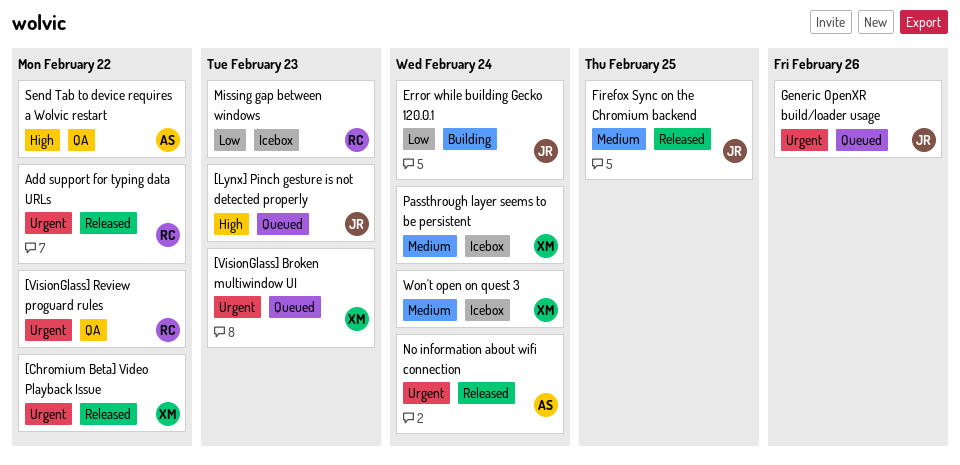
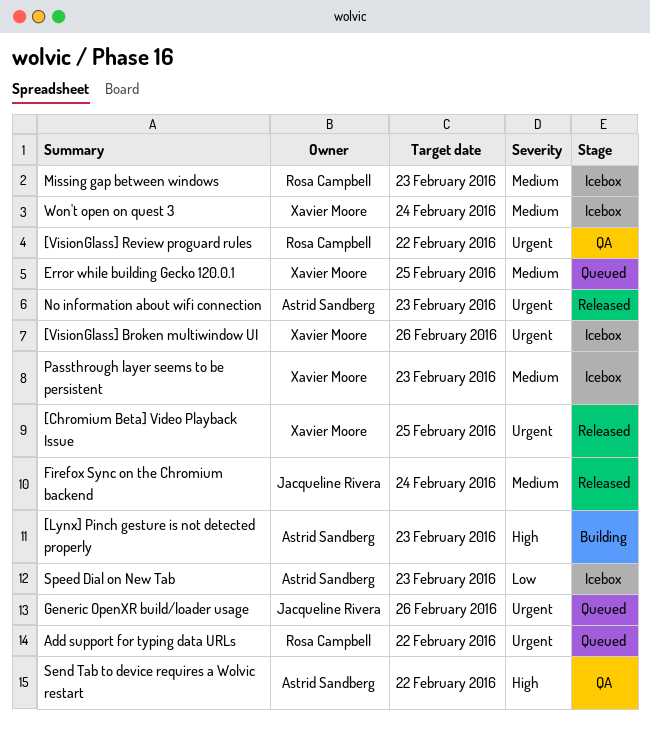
[Chromium Beta] Video Playback Issue, due: Feb 22 -> Feb 25
[Lynx] Pinch gesture is not detected properly, status: Queued -> Building
[Lynx] Pinch gesture is not detected properly, owner: Jacqueline Rivera -> Astrid Sandberg
[VisionGlass] Broken multiwindow UI, status: Queued -> Icebox
[VisionGlass] Broken multiwindow UI, due: Feb 23 -> Feb 26
Add support for typing data URLs, status: Released -> Queued
Error while building Gecko 120.0.1, status: Building -> Queued
Error while building Gecko 120.0.1, owner: Jacqueline Rivera -> Xavier Moore
Error while building Gecko 120.0.1, priority: Low -> Medium
Error while building Gecko 120.0.1, due: Feb 24 -> Feb 25
Firefox Sync on the Chromium backend, due: Feb 25 -> Feb 24
Missing gap between windows, priority: Low -> Medium
No information about wifi connection, due: Feb 24 -> Feb 23
Passthrough layer seems to be persistent, due: Feb 24 -> Feb 23
Speed Dial on New Tab: none -> present

